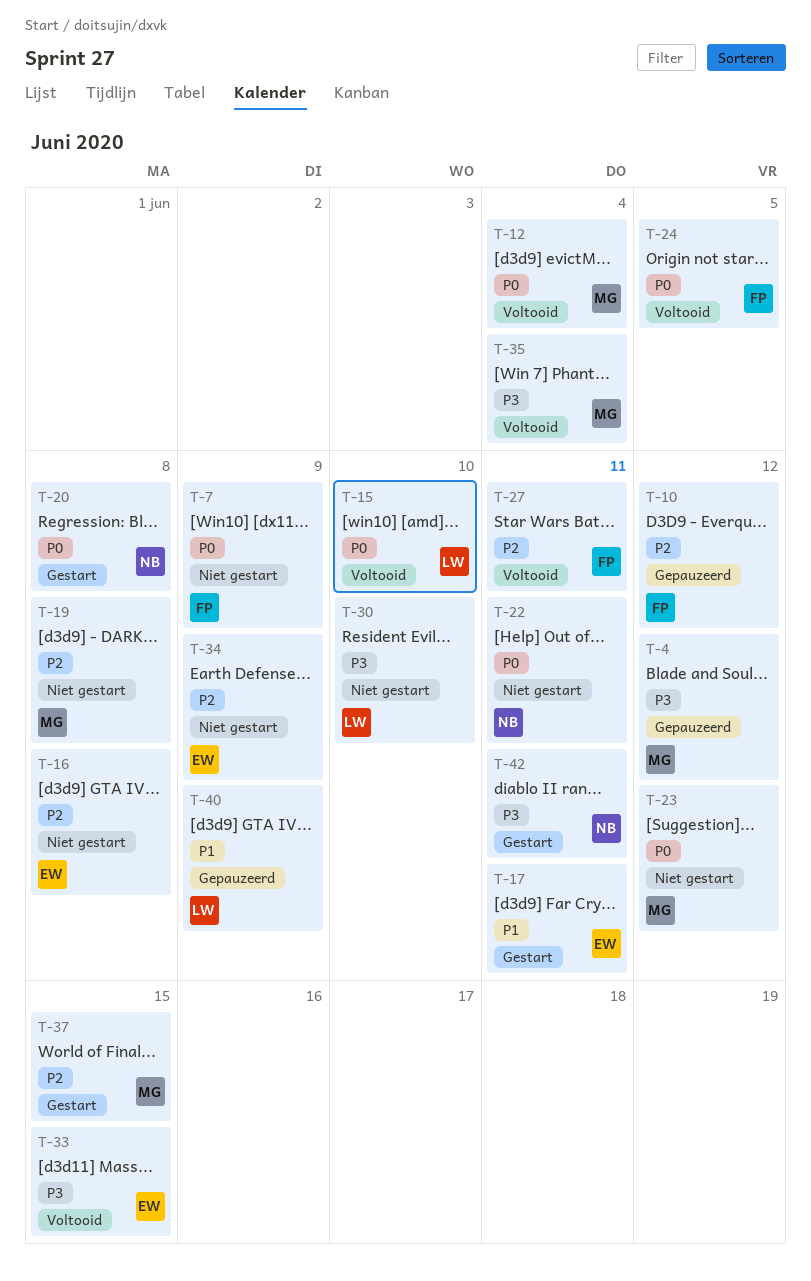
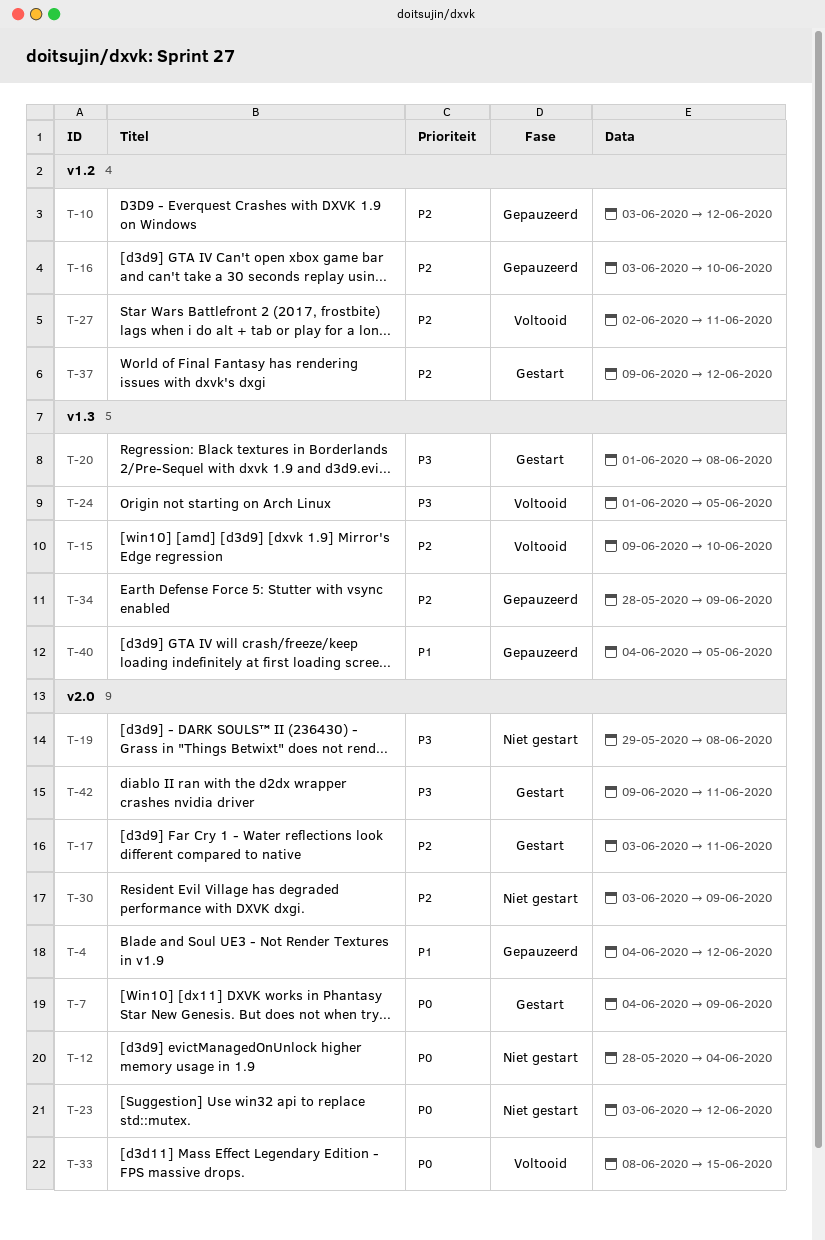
T-4, priority: P3 -> P1
T-7, status: Niet gestart -> Gestart
T-12, status: Voltooid -> Niet gestart
T-15, priority: P0 -> P2
T-16, status: Niet gestart -> Gepauzeerd
T-16, due: Jun 8 -> Jun 10
T-17, priority: P1 -> P2
T-19, priority: P2 -> P3
T-20, priority: P0 -> P3
T-22: present -> none
T-24, priority: P0 -> P3
T-30, priority: P3 -> P2
T-30, due: Jun 10 -> Jun 9
T-33, priority: P3 -> P0
T-34, status: Niet gestart -> Gepauzeerd
T-35: present -> none
T-37, due: Jun 15 -> Jun 12
T-40, due: Jun 9 -> Jun 5

